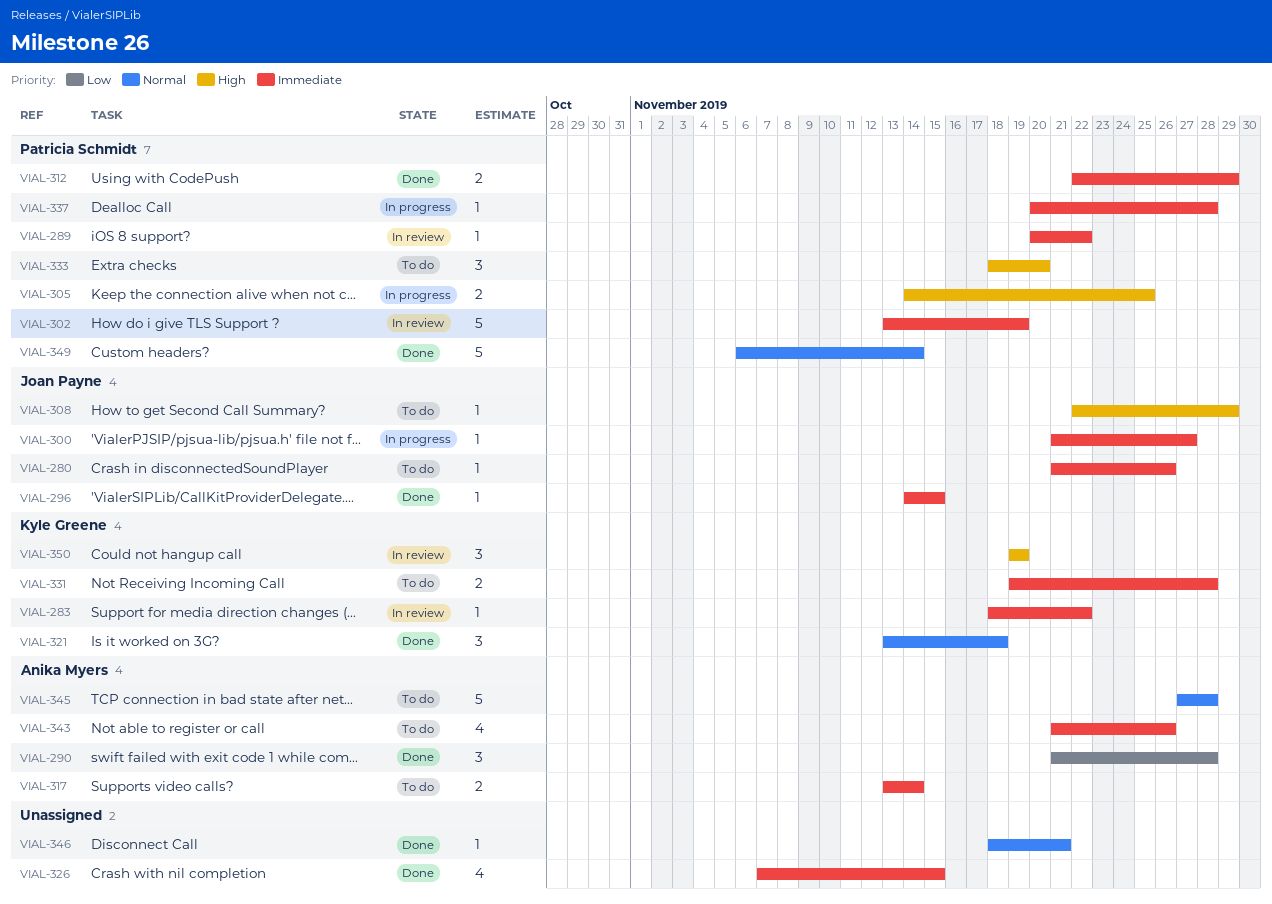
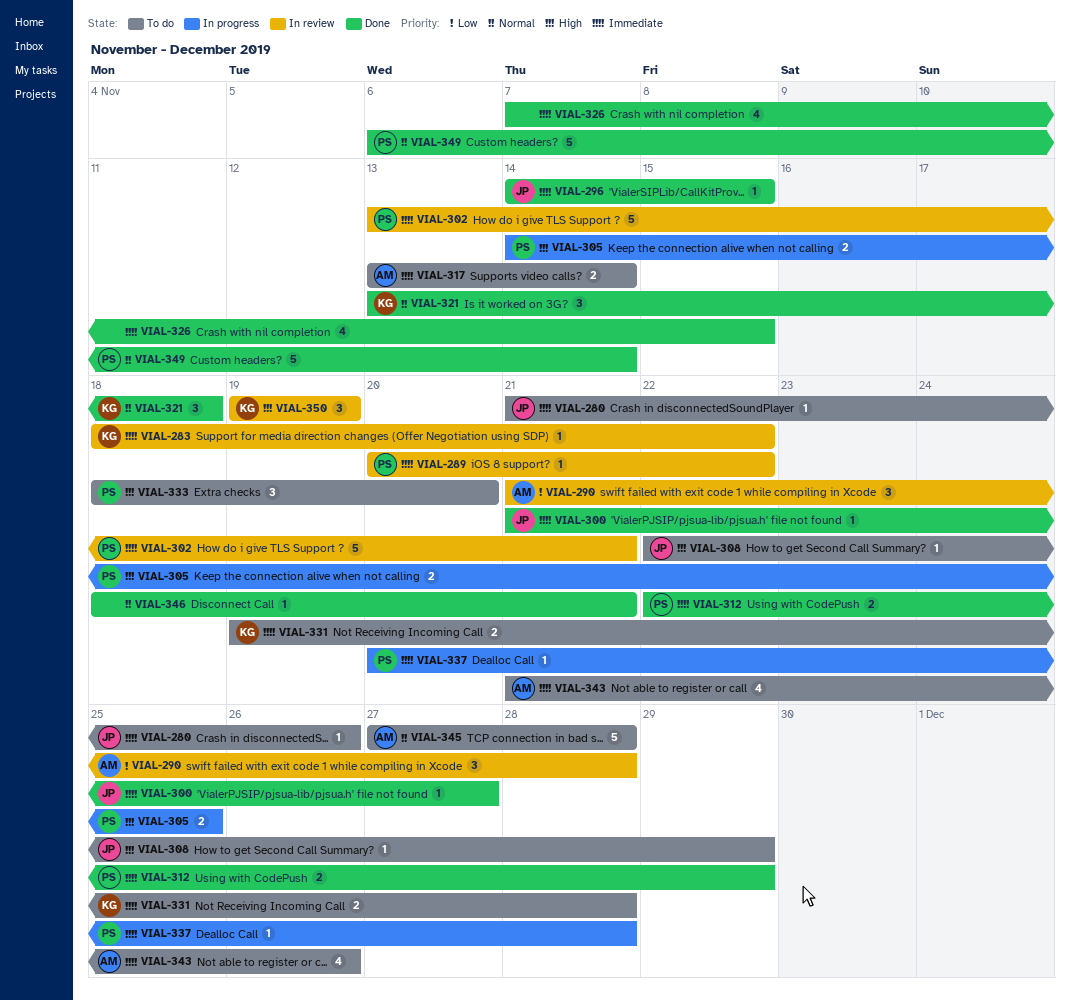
VIAL-290, status: Done -> In review
VIAL-300, status: In progress -> Done
VIAL-302, due: Nov 19 -> Nov 21

